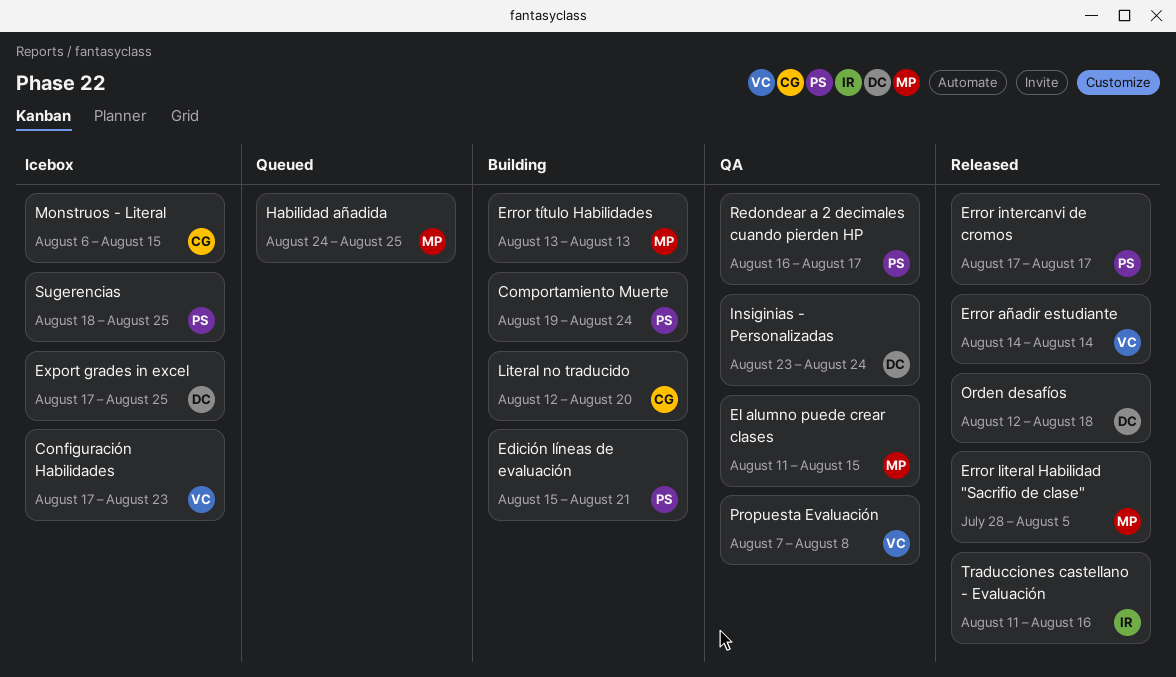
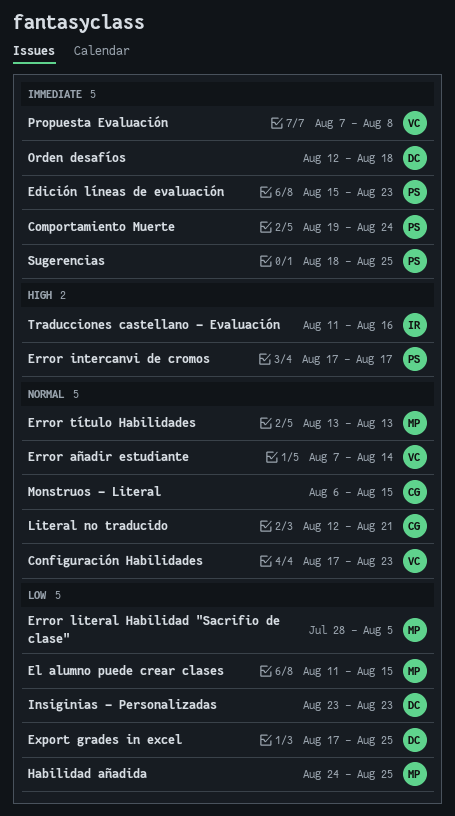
Edición líneas de evaluación, due: Aug 21 -> Aug 23
Error añadir estudiante, start: Aug 14 -> Aug 7
Insiginias - Personalizadas, due: Aug 24 -> Aug 23
Literal no traducido, due: Aug 20 -> Aug 21
Redondear a 2 decimales cuando pierden HP: present -> none

